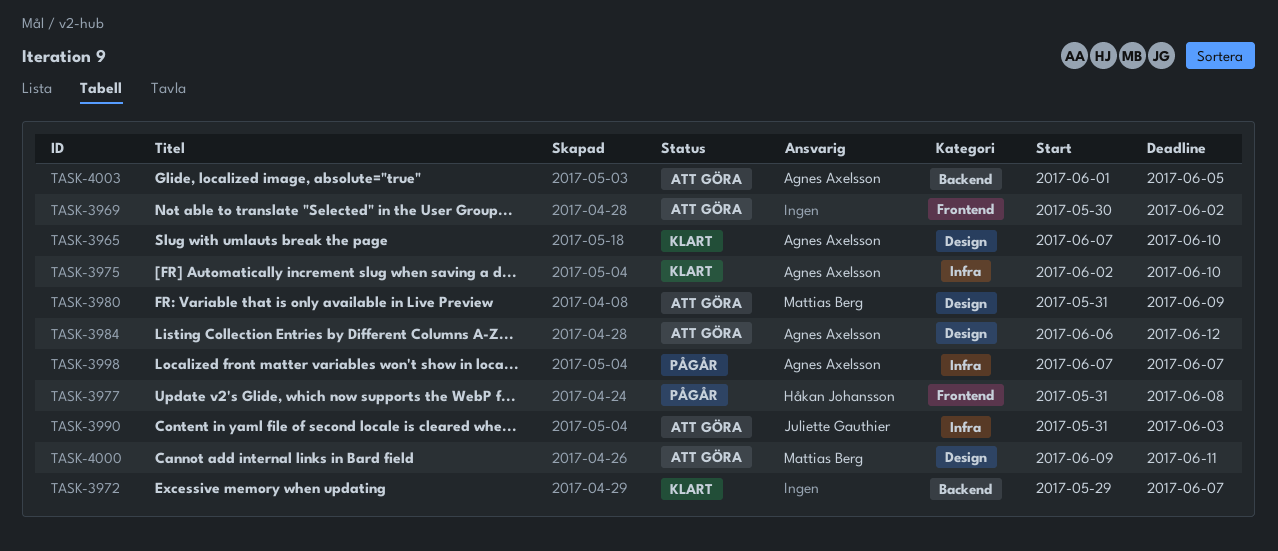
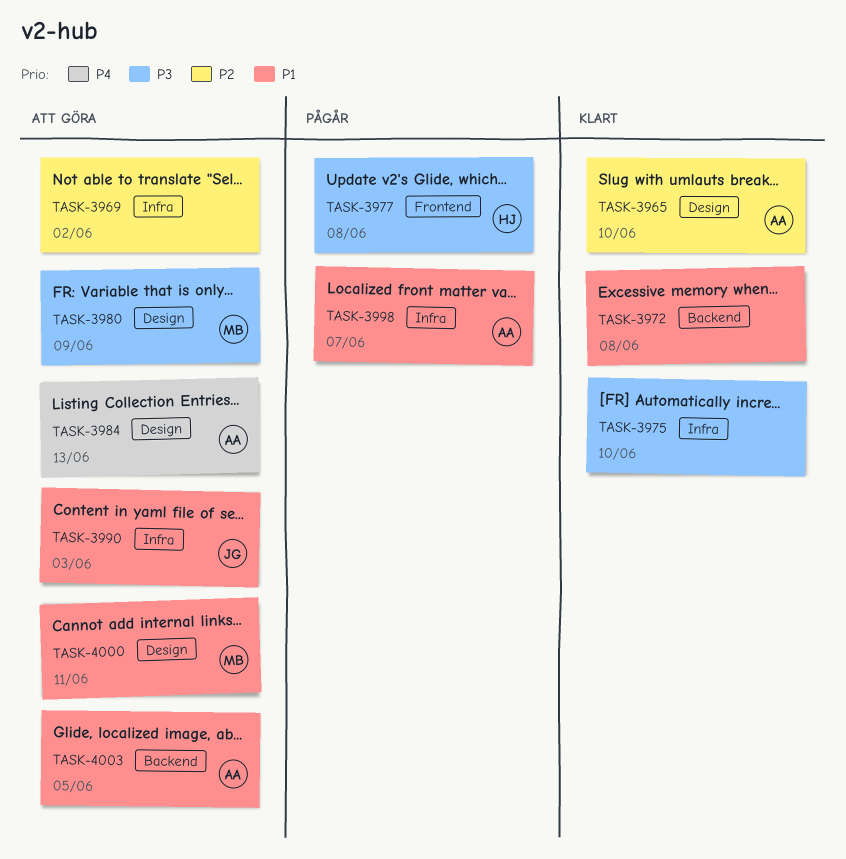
TASK-3969, label: Frontend -> Infra
TASK-3972, due: Jun 7 -> Jun 8
TASK-3975, owner: Agnes Axelsson -> none
TASK-3984, due: Jun 12 -> Jun 13

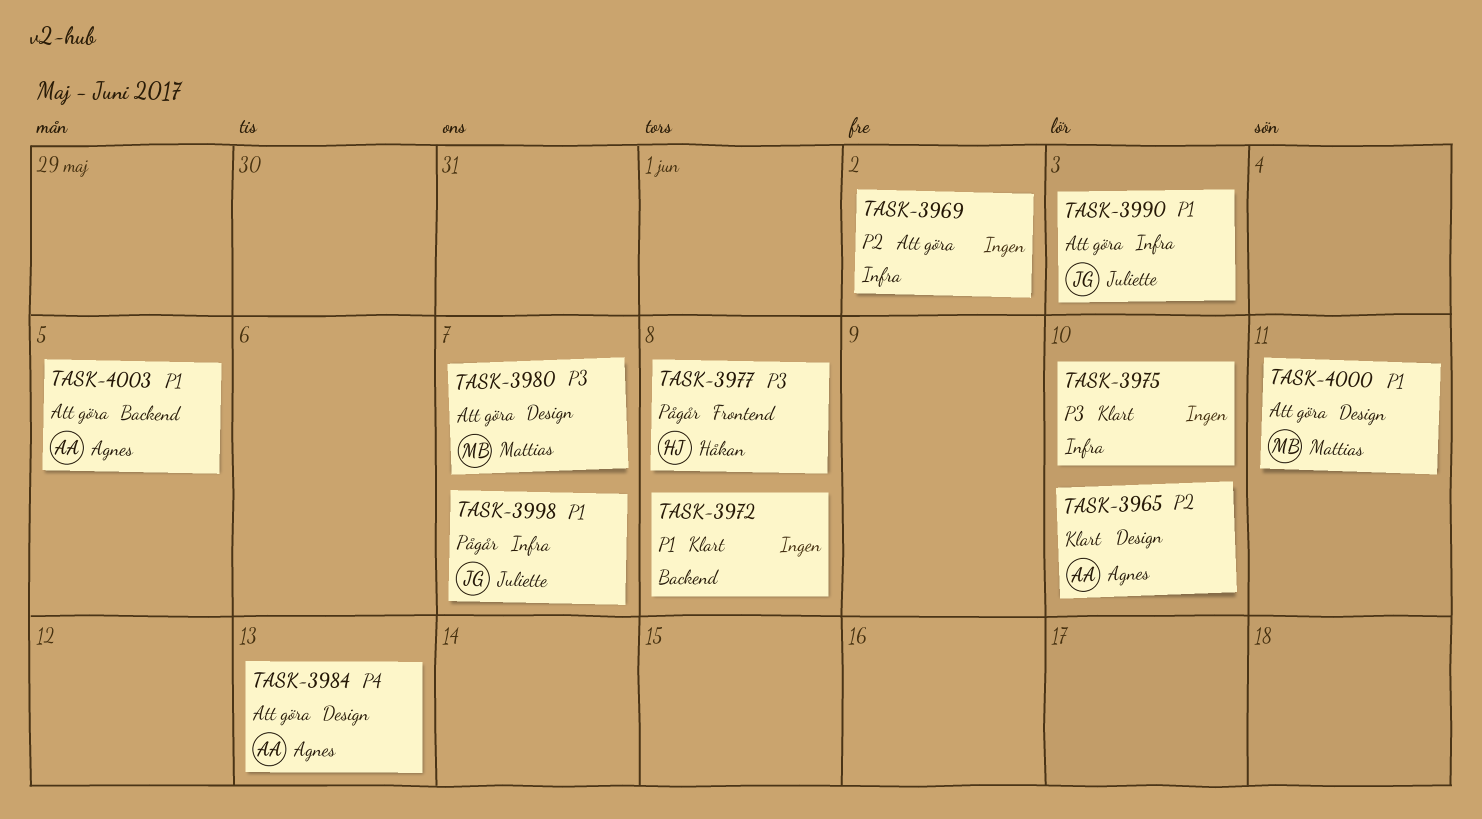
TASK-3980, due: Jun 9 -> Jun 7
TASK-3998, owner: Agnes -> Juliette

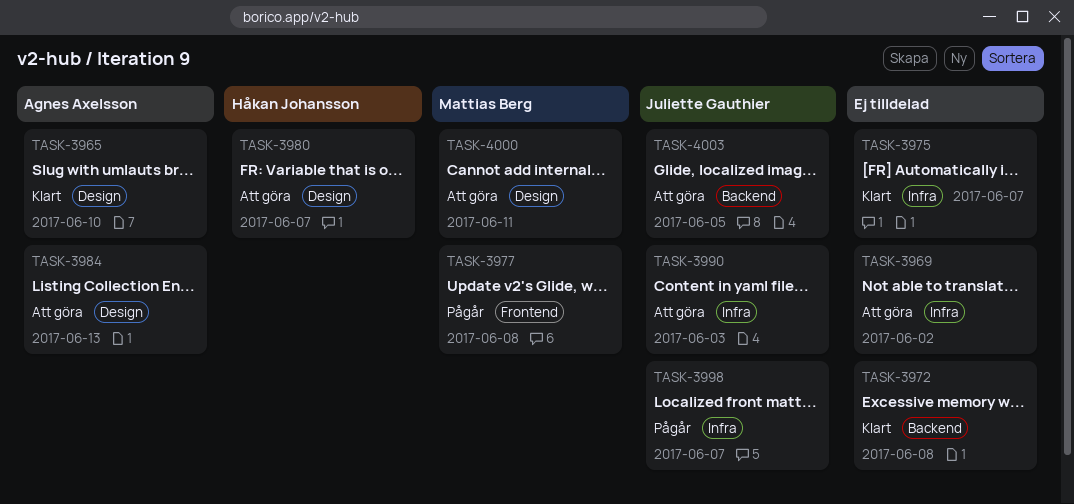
TASK-3975, due: Jun 10 -> Jun 7
TASK-3977, owner: Håkan Johansson -> Mattias Berg
TASK-3980, owner: Mattias Berg -> Håkan Johansson
TASK-4003, owner: Agnes Axelsson -> Juliette Gauthier

